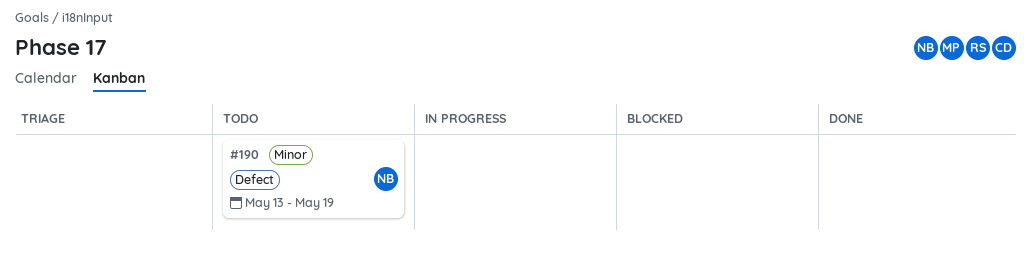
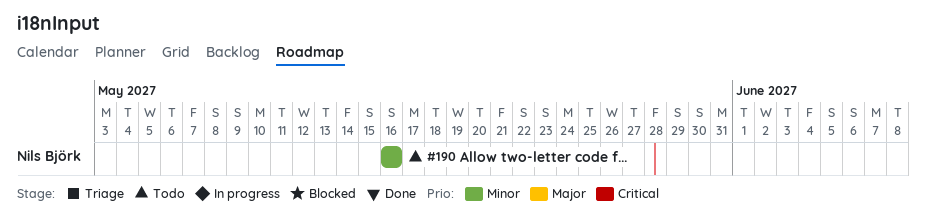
#190, start: May 13 -> May 16
#190, due: May 19 -> May 16

